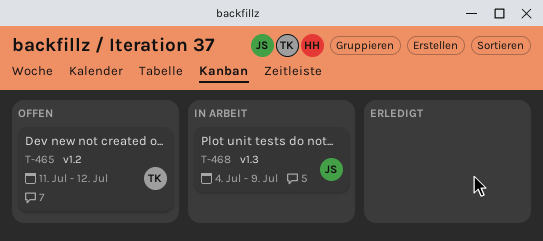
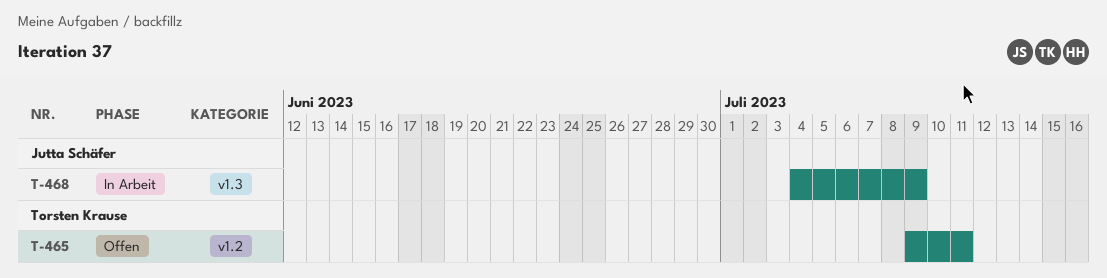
T-465, start: Jul 11 -> Jul 9
T-465, due: Jul 12 -> Jul 11

